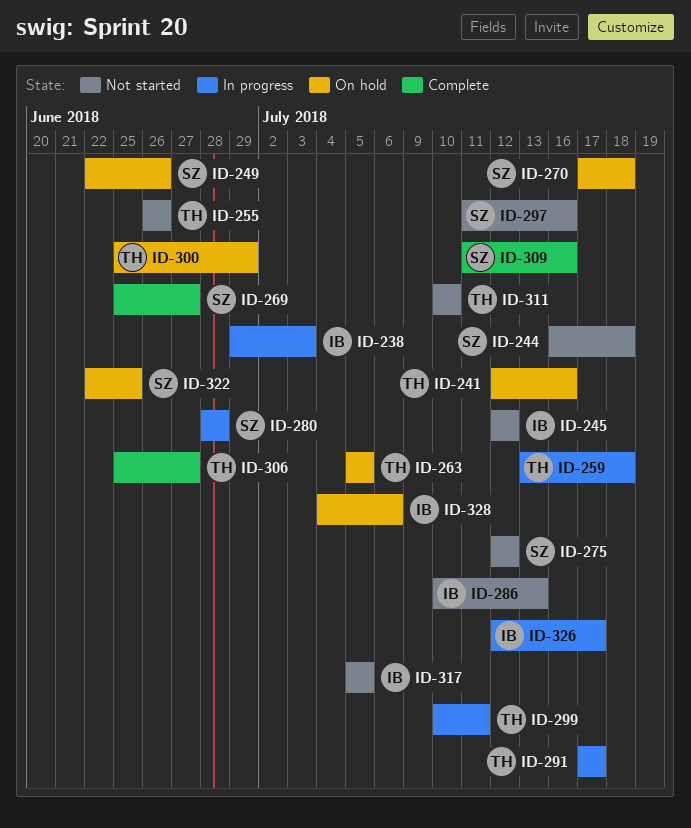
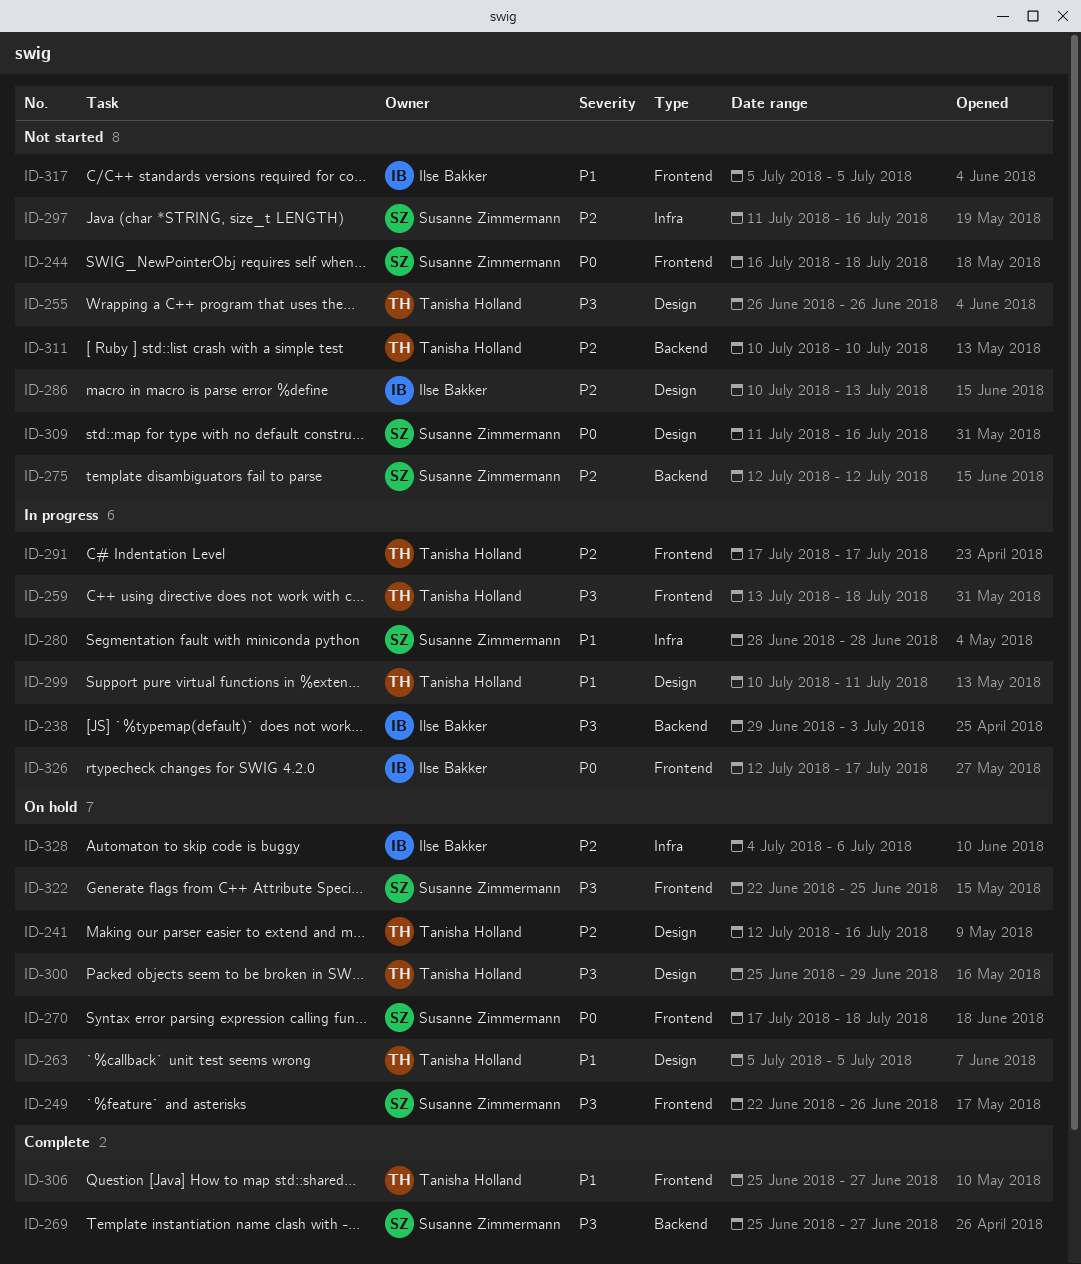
ID-245: present -> none
ID-309, status: Complete -> Not started

